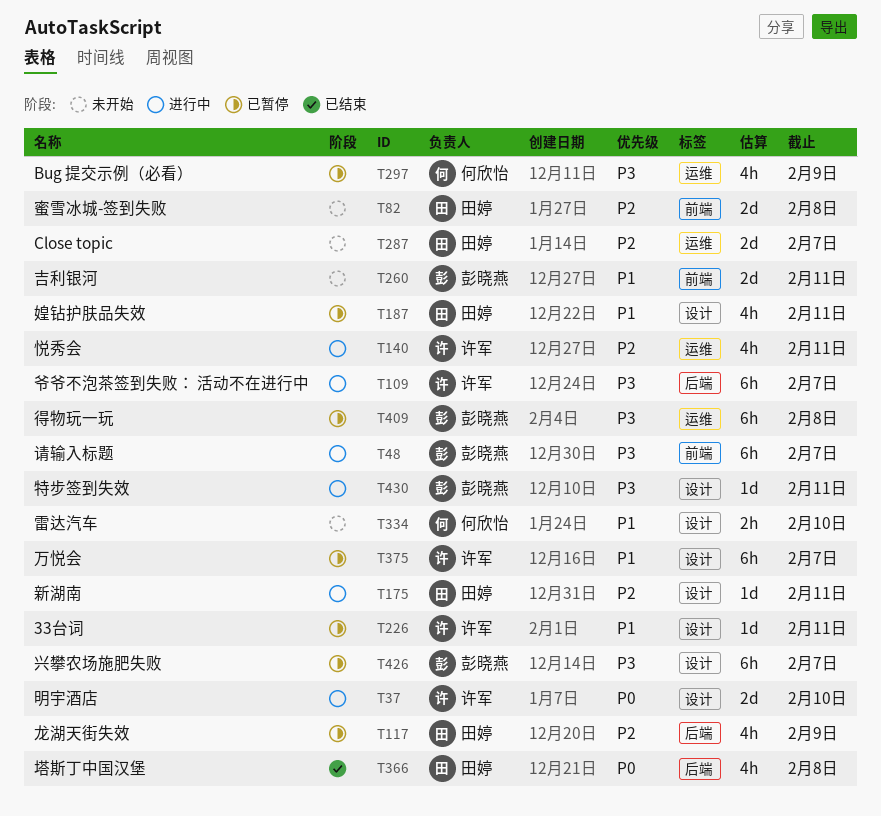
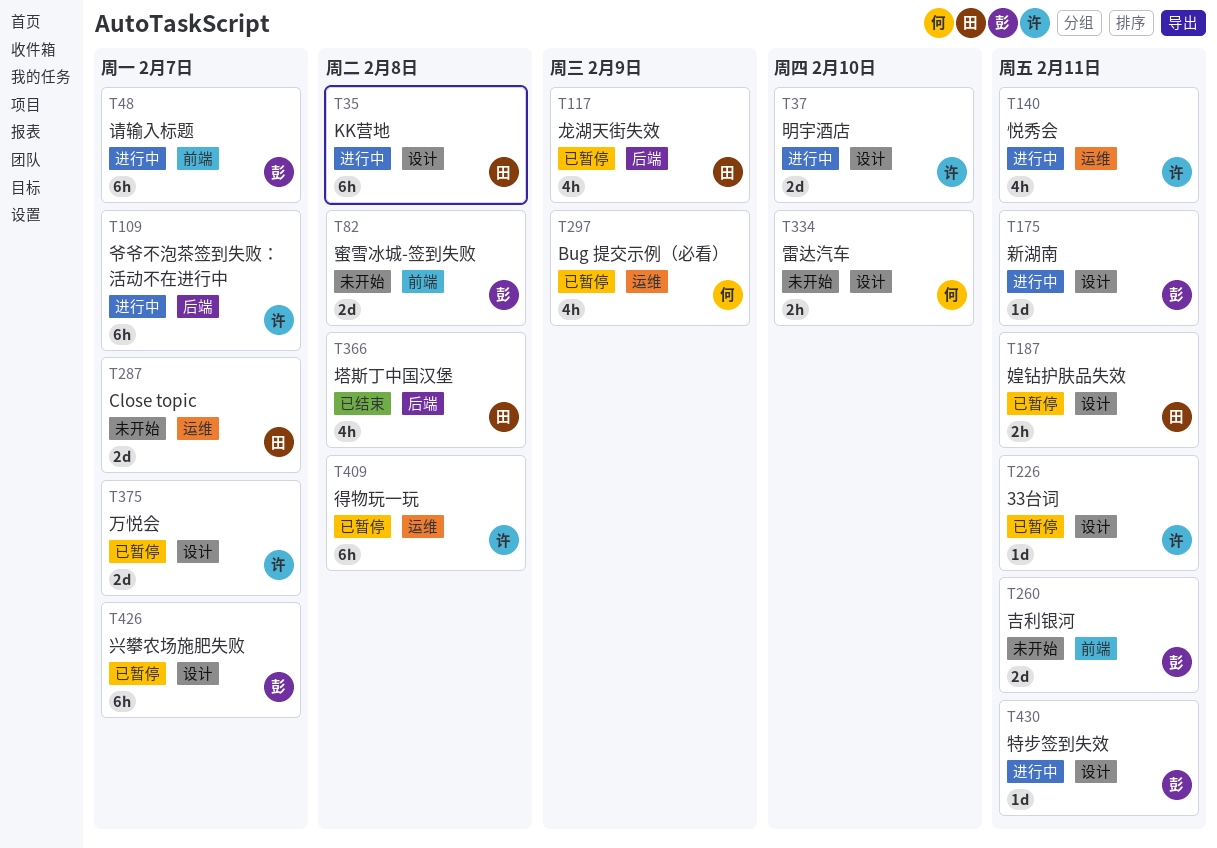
T35: none -> present
T82, owner: 田婷 -> 彭晓燕
T175, owner: 田婷 -> 彭晓燕
T187, estimate: 4h -> 2h
T375, estimate: 6h -> 2d
T409, owner: 彭晓燕 -> 许军

